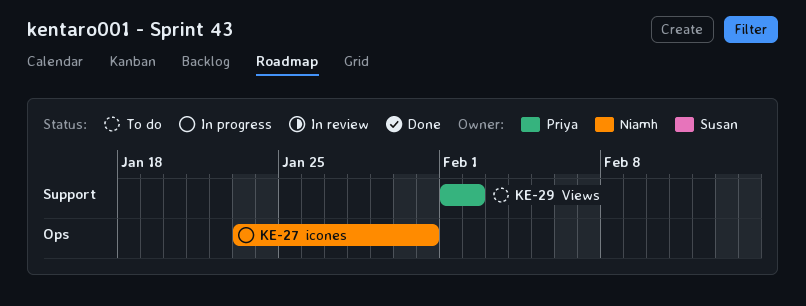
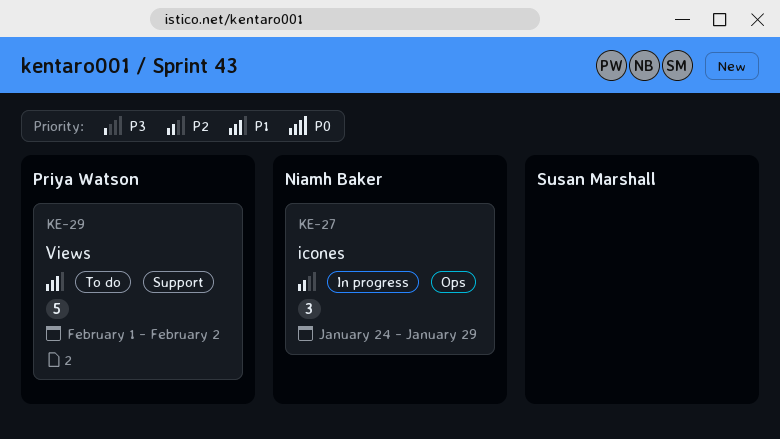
KE-27, start: Jan 23 -> Jan 24
KE-27, due: Jan 31 -> Jan 29

